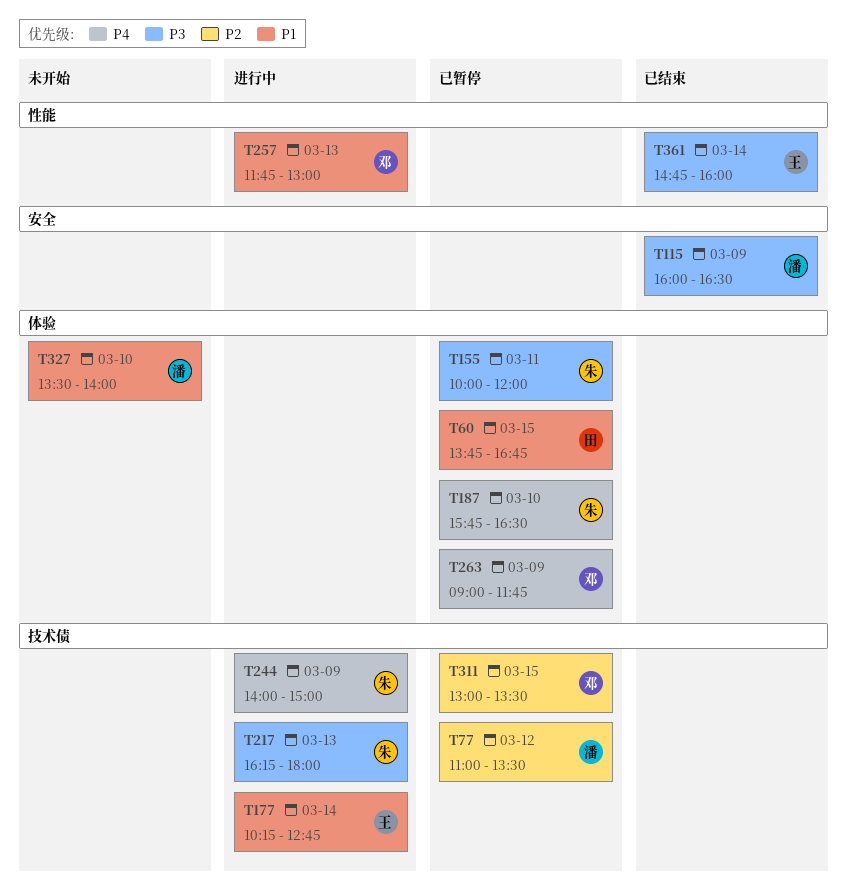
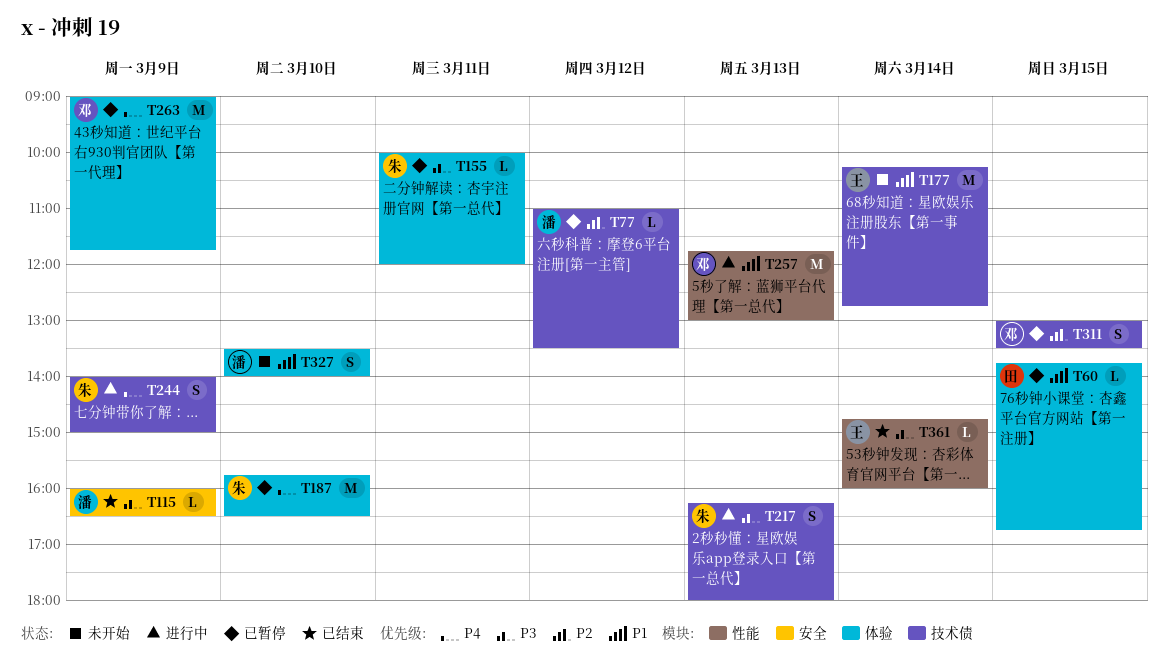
T177, status: 进行中 -> 未开始

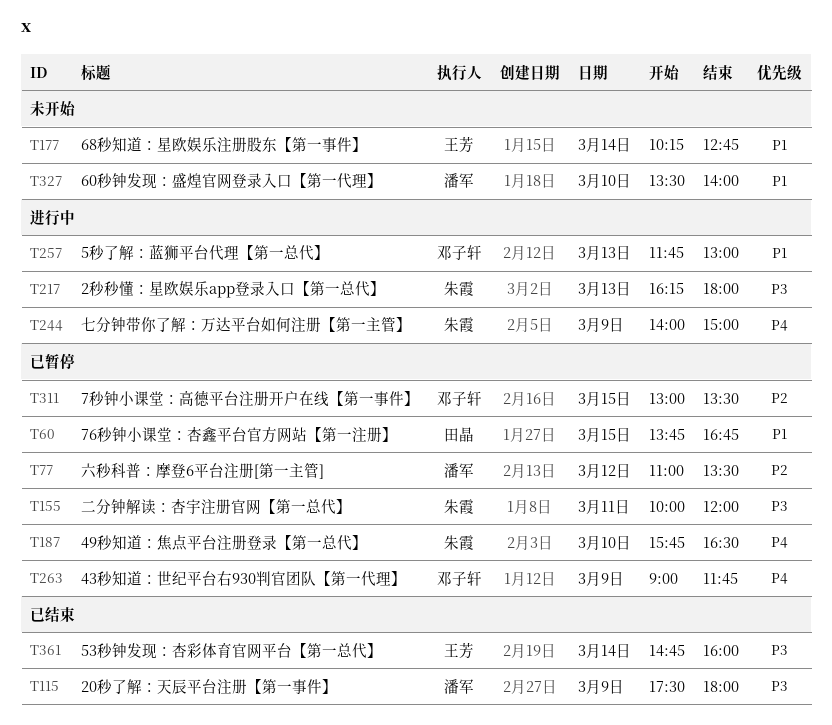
T115, begins: 16:00 -> 17:30
T115, ends: 16:30 -> 18:00

